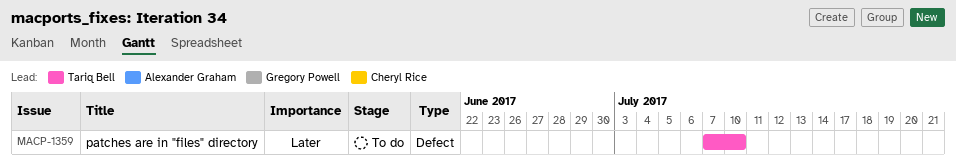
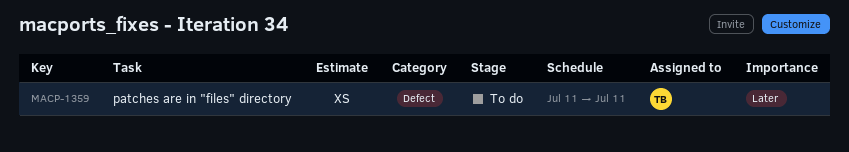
MACP-1359, start: Jul 7 -> Jul 11
MACP-1359, due: Jul 10 -> Jul 11

